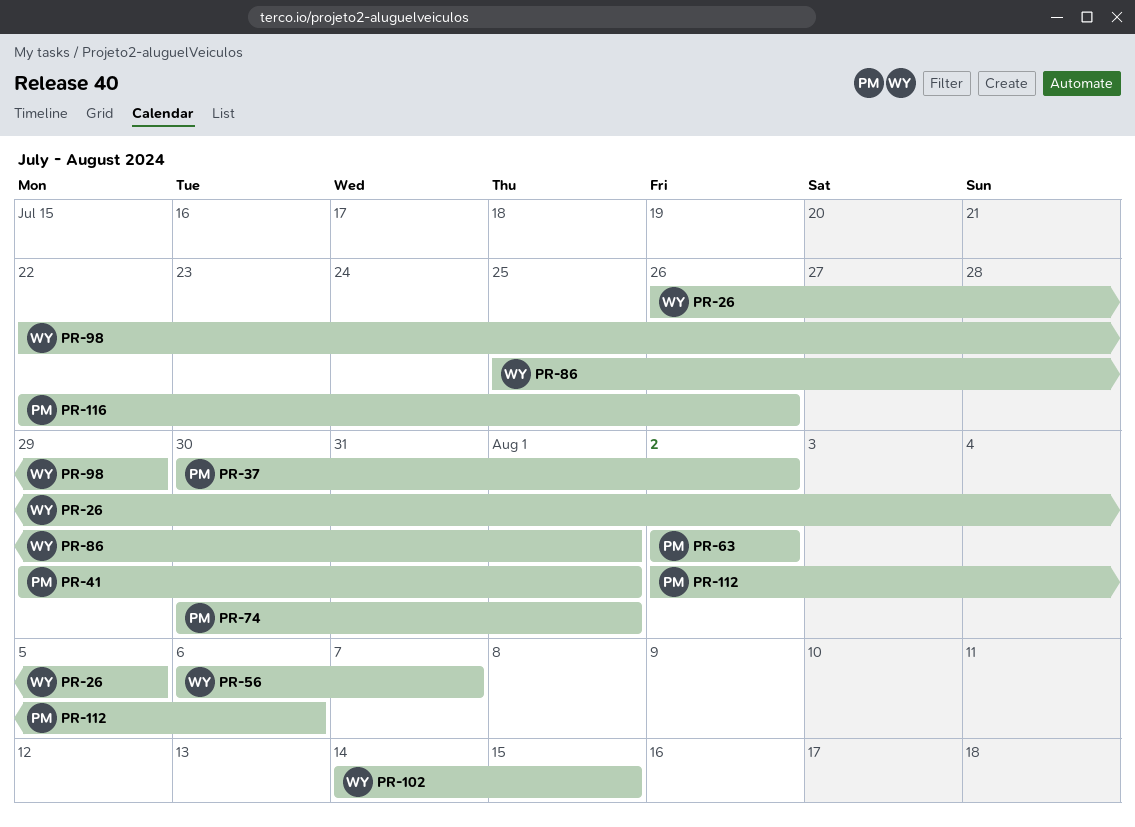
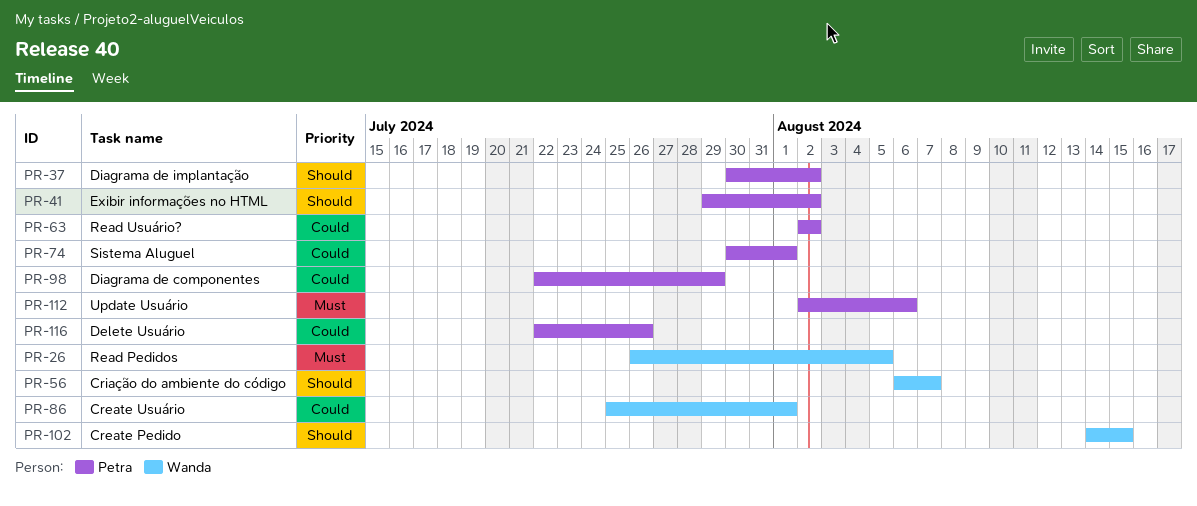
PR-41, due: Aug 1 -> Aug 2
PR-98, owner: Wanda -> Petra

